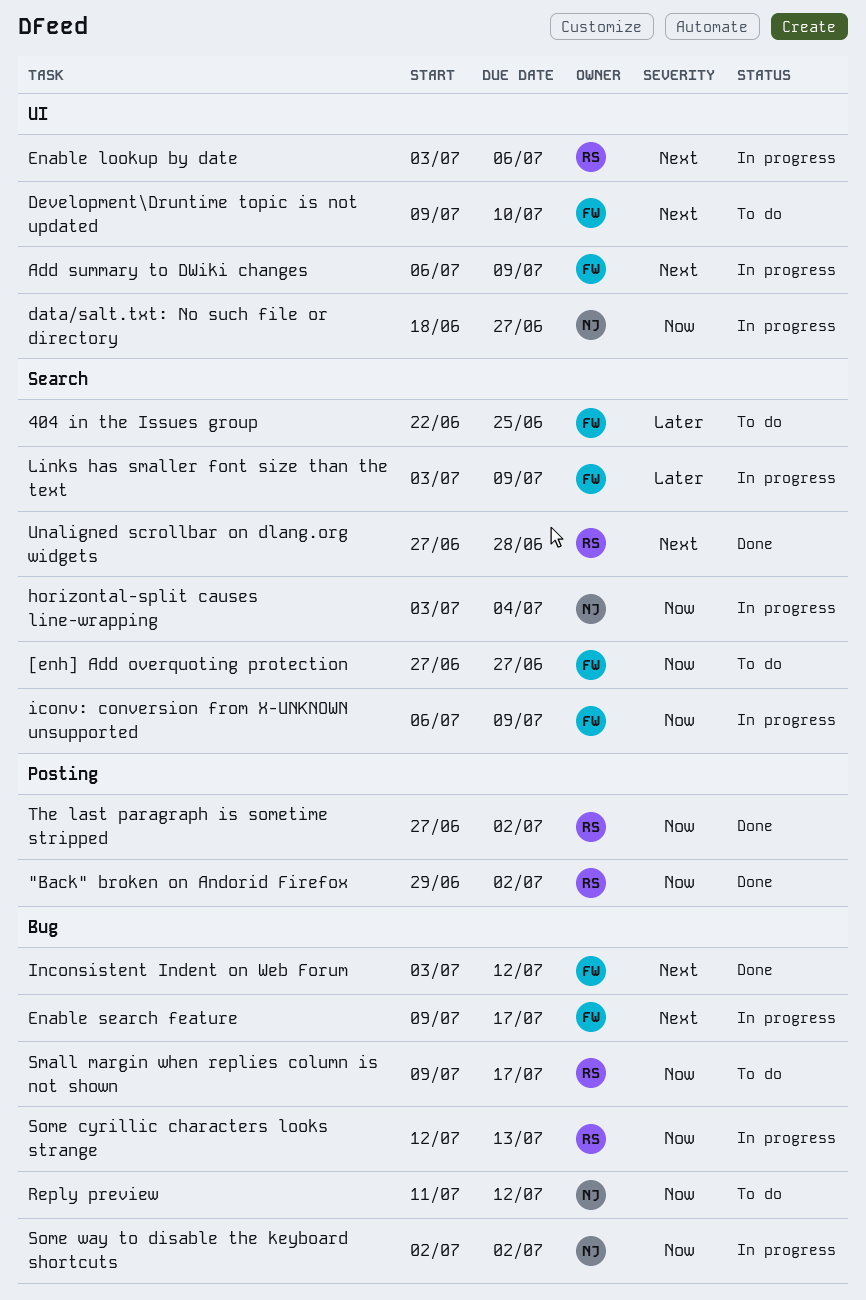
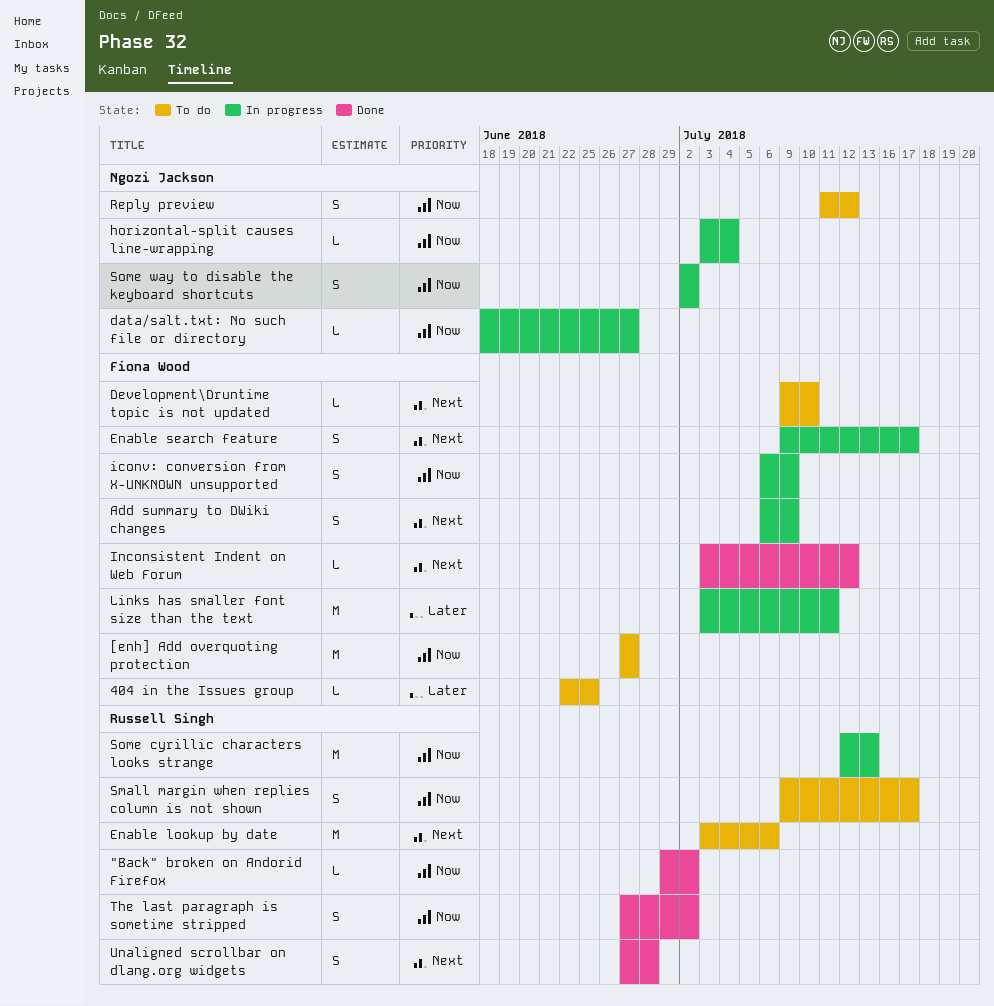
Enable lookup by date, status: In progress -> To do
Links has smaller font size than the text, due: Jul 9 -> Jul 11

